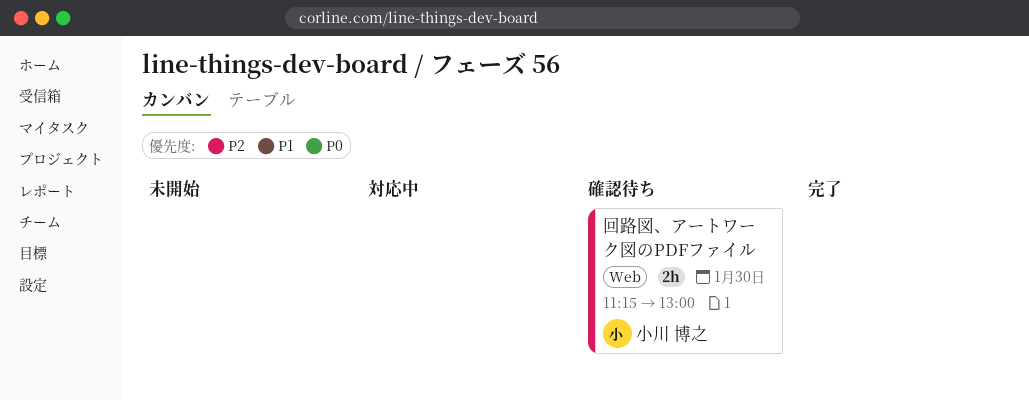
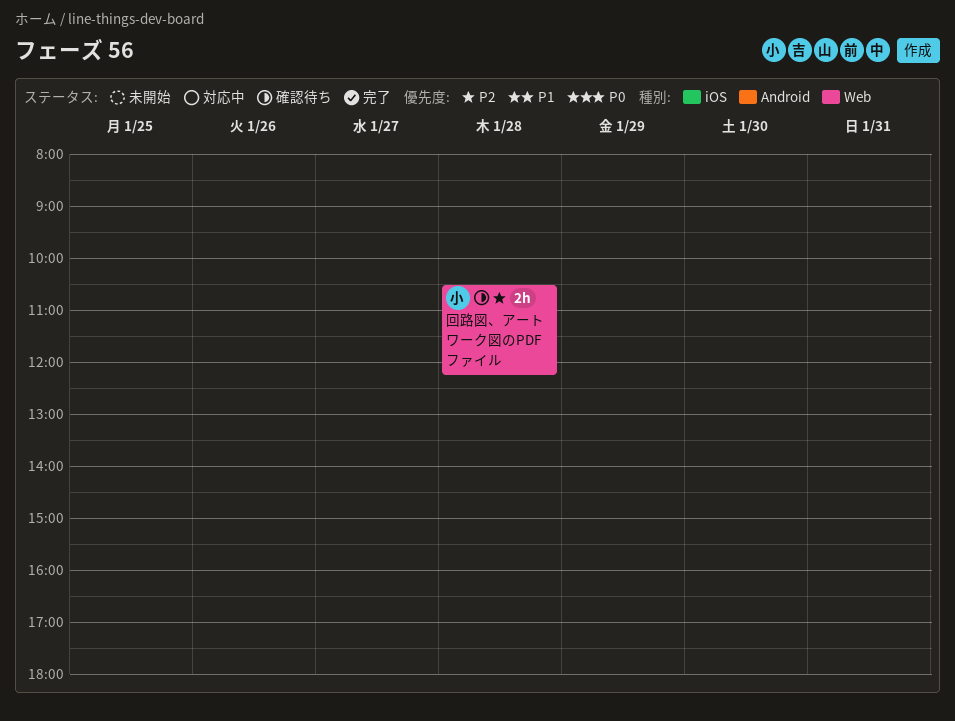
回路図、アートワーク図のPDFファイル, day: Jan 30 -> Jan 28
回路図、アートワーク図のPDFファイル, begins: 11:15 -> 10:30
回路図、アートワーク図のPDFファイル, ends: 13:00 -> 12:15

